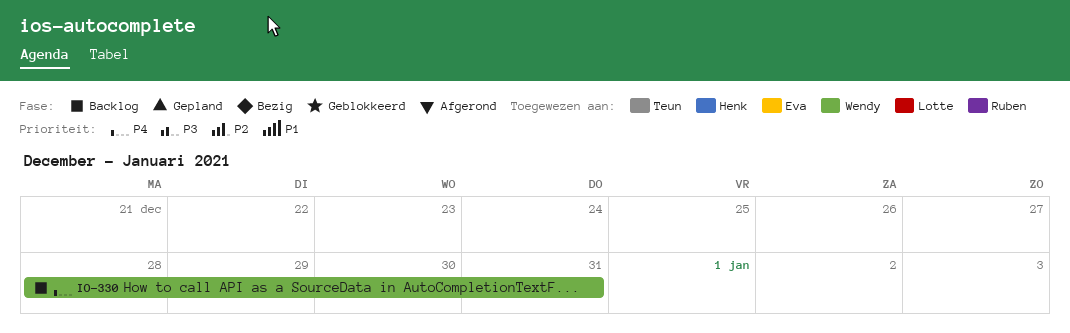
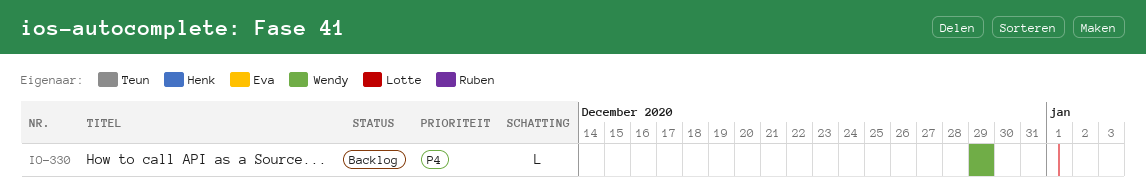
IO-330, start: Dec 28 -> Dec 29
IO-330, due: Dec 31 -> Dec 29

